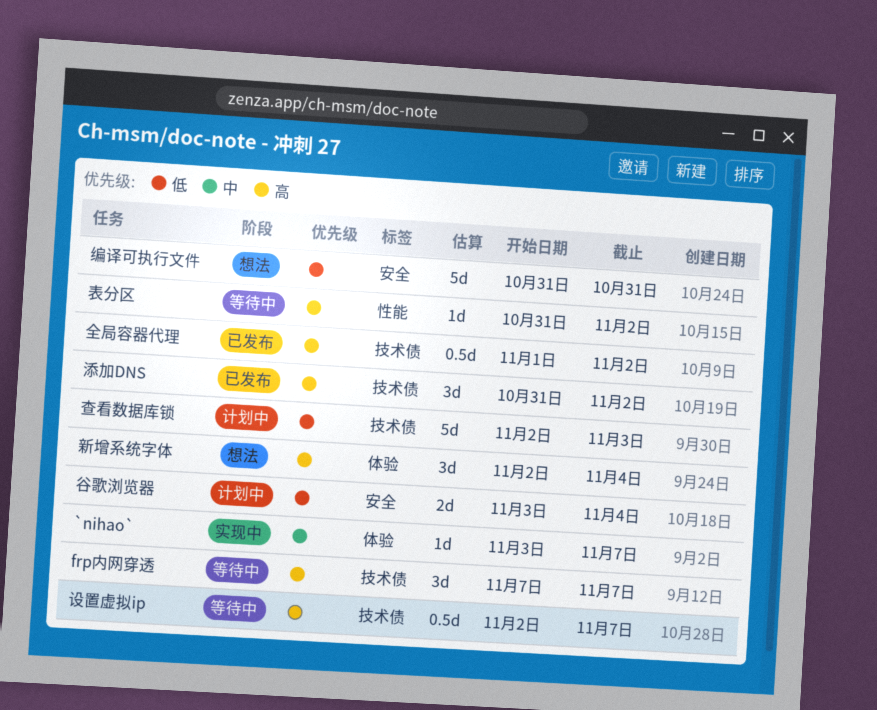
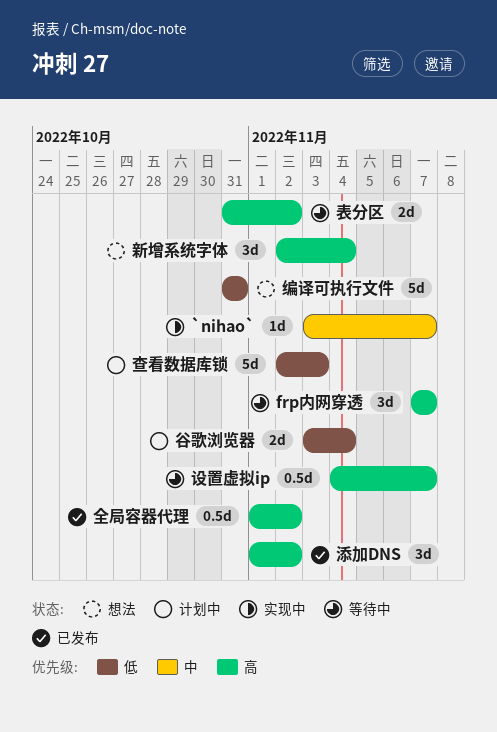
添加DNS, start: Oct 31 -> Nov 1
表分区, estimate: 1d -> 2d
设置虚拟ip, start: Nov 2 -> Nov 4

